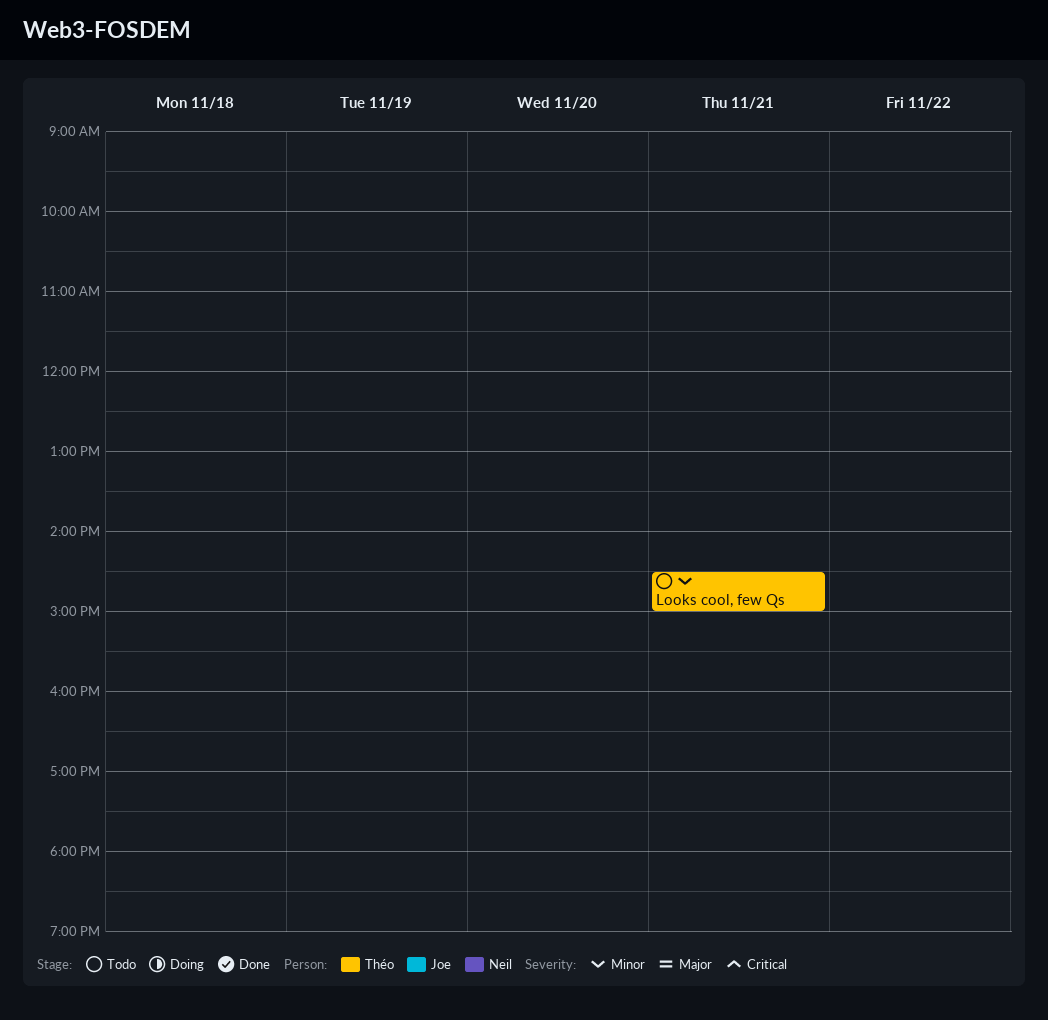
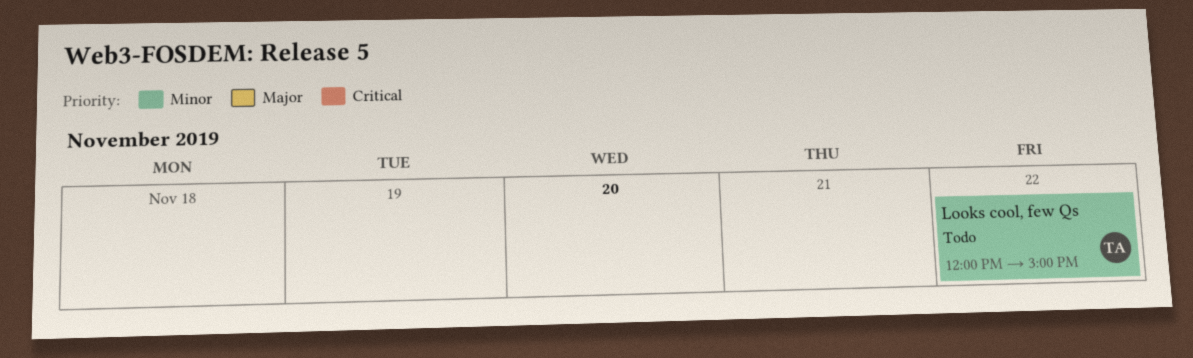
Looks cool, few Qs, day: Nov 21 -> Nov 22
Looks cool, few Qs, begins: 14:30 -> 12:00

